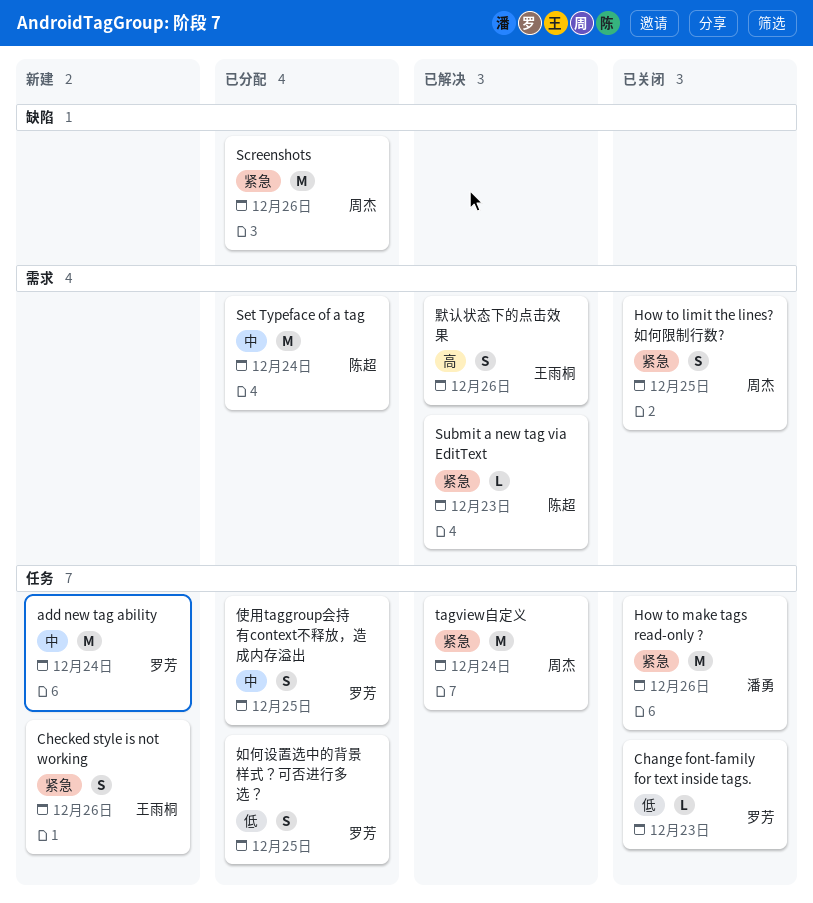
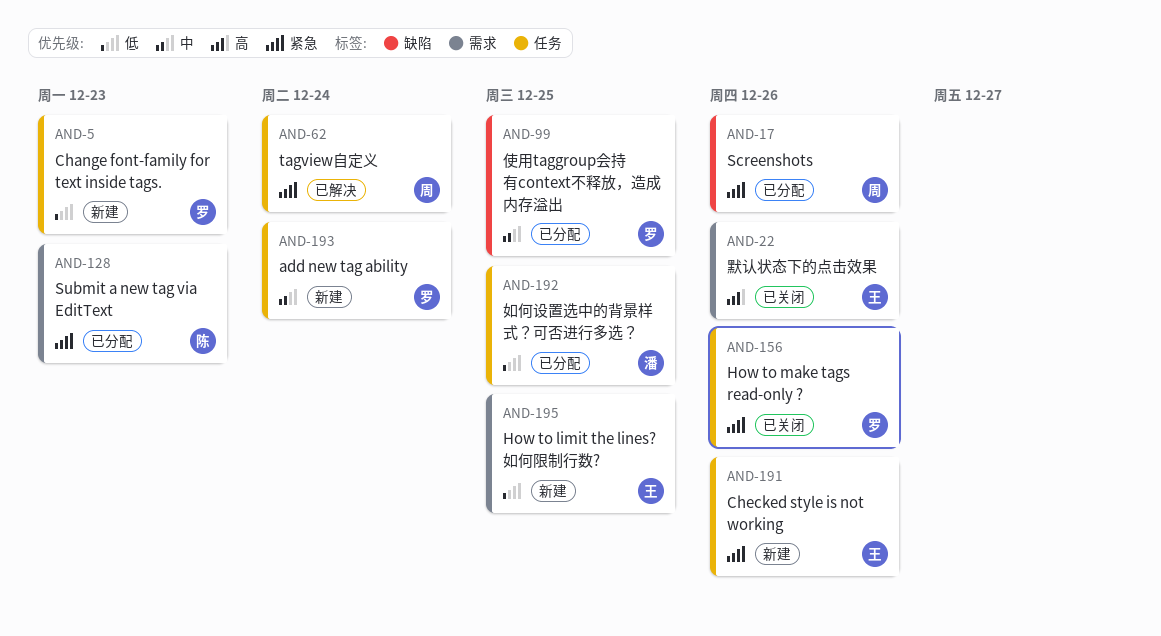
Change font-family for text inside tags., status: 已关闭 -> 新建
How to limit the lines?如何限制行数?, status: 已关闭 -> 新建
How to limit the lines?如何限制行数?, owner: 周杰 -> 王雨桐
How to limit the lines?如何限制行数?, priority: 紧急 -> 低
How to make tags read-only ?, owner: 潘勇 -> 罗芳
Set Typeface of a tag: present -> none
Submit a new tag via EditText, status: 已解决 -> 已分配
使用taggroup会持有context不释放，造成内存溢出, label: 任务 -> 缺陷
如何设置选中的背景样式？可否进行多选？, owner: 罗芳 -> 潘勇
默认状态下的点击效果, status: 已解决 -> 已关闭

